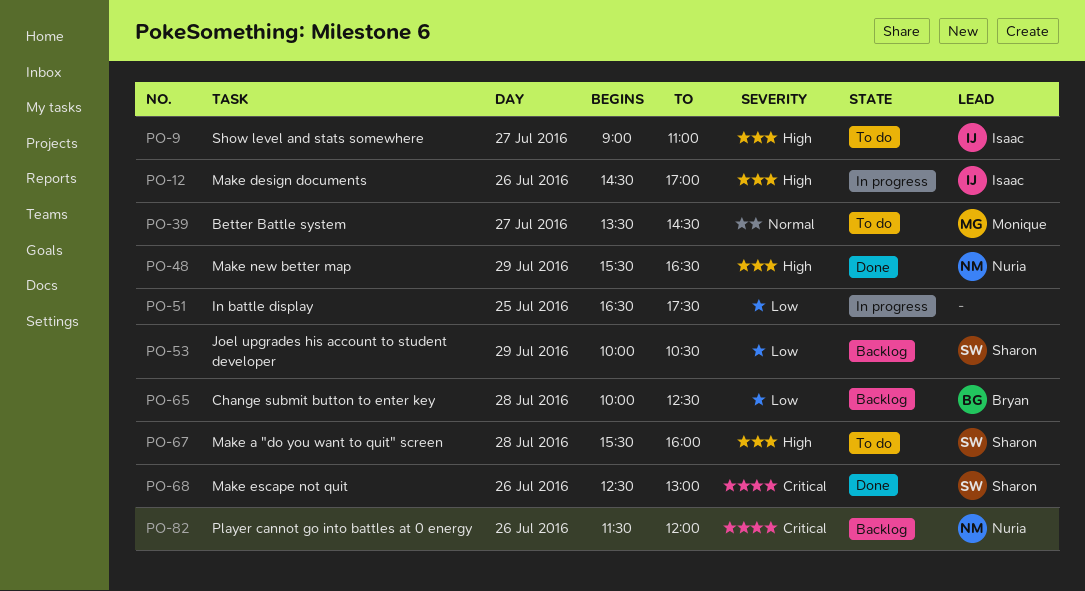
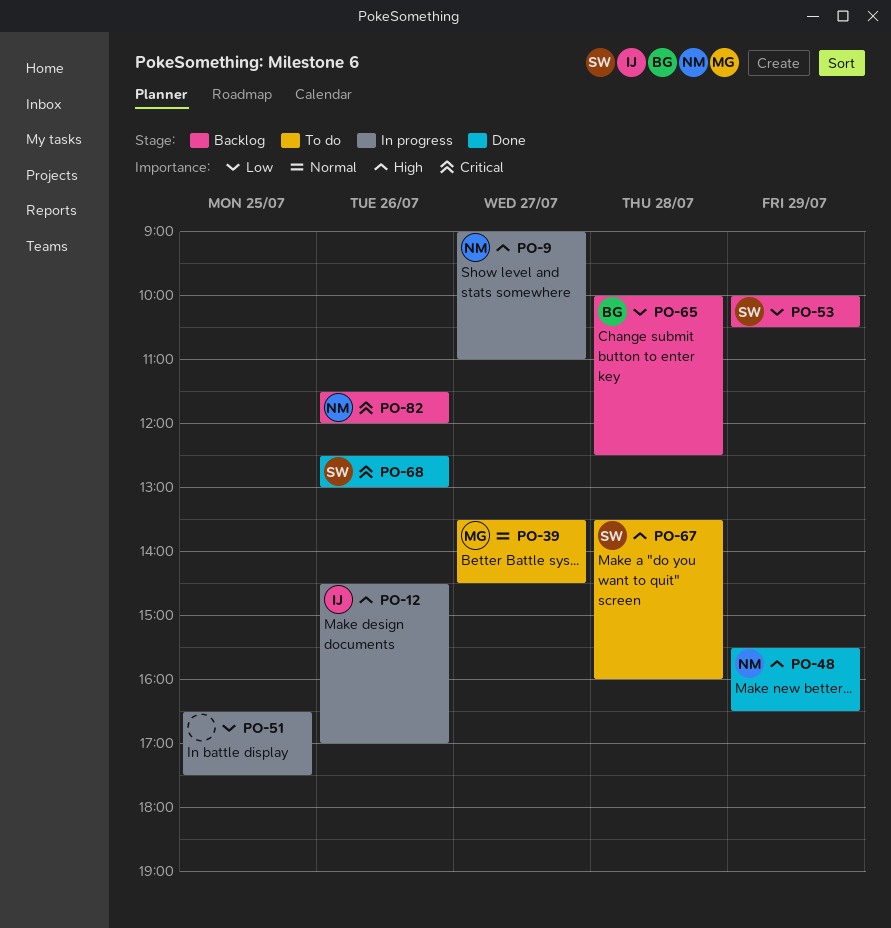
PO-9, status: To do -> In progress
PO-9, owner: Isaac -> Nuria
PO-67, begins: 15:30 -> 13:30

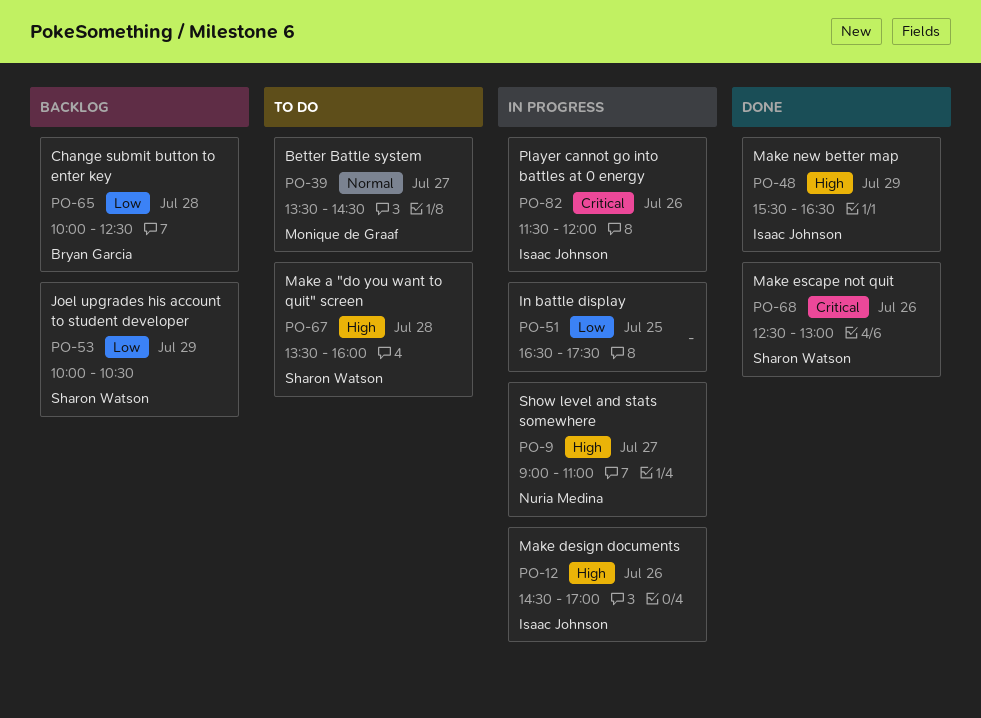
PO-48, owner: Nuria Medina -> Isaac Johnson
PO-82, status: Backlog -> In progress
PO-82, owner: Nuria Medina -> Isaac Johnson

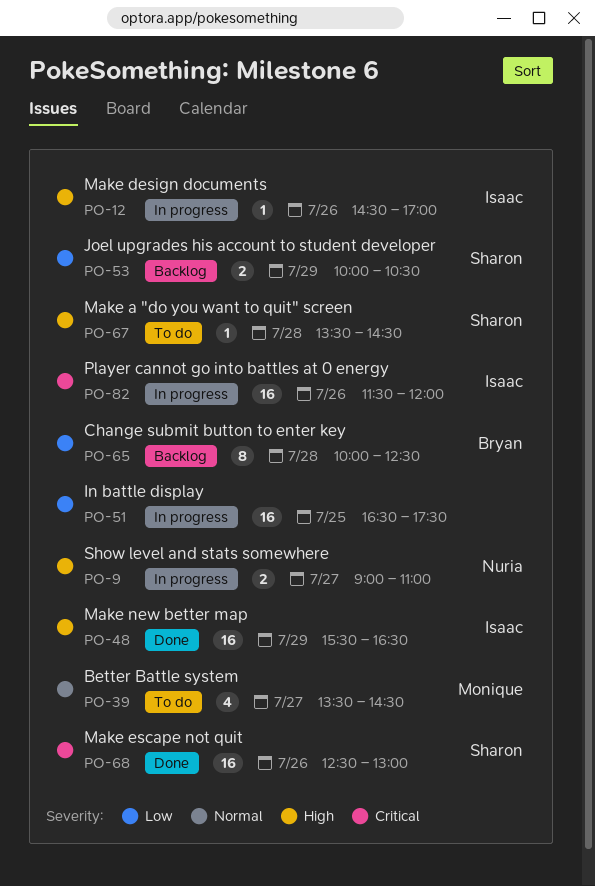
PO-67, ends: 16:00 -> 14:30

